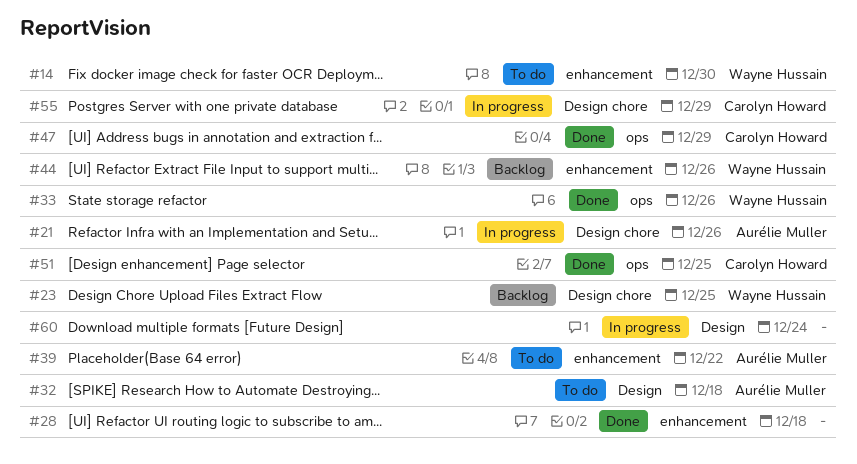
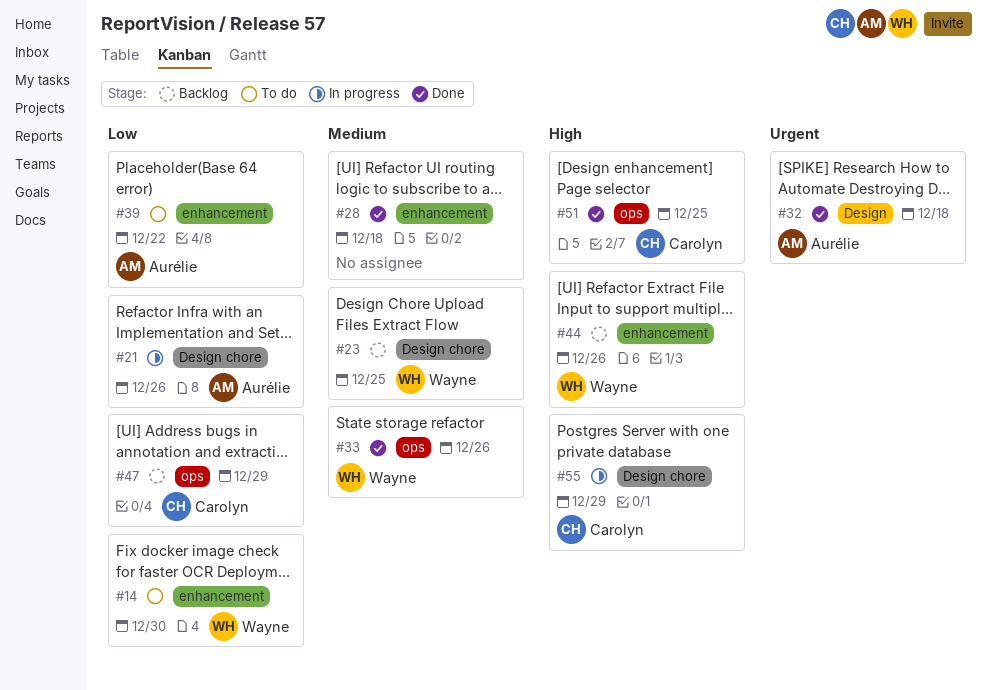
#32, status: To do -> Done
#47, status: Done -> Backlog
#60: present -> none

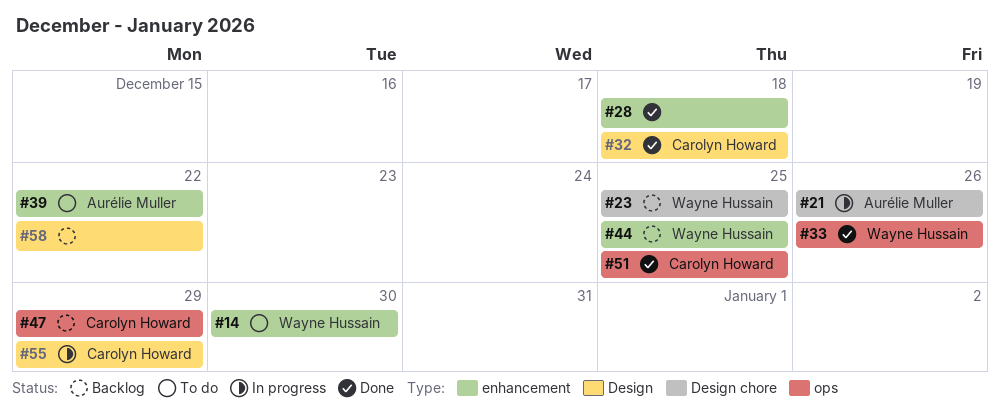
#32, owner: Aurélie Muller -> Carolyn Howard
#44, due: Dec 26 -> Dec 25
#55, label: Design chore -> Design
#58: none -> present

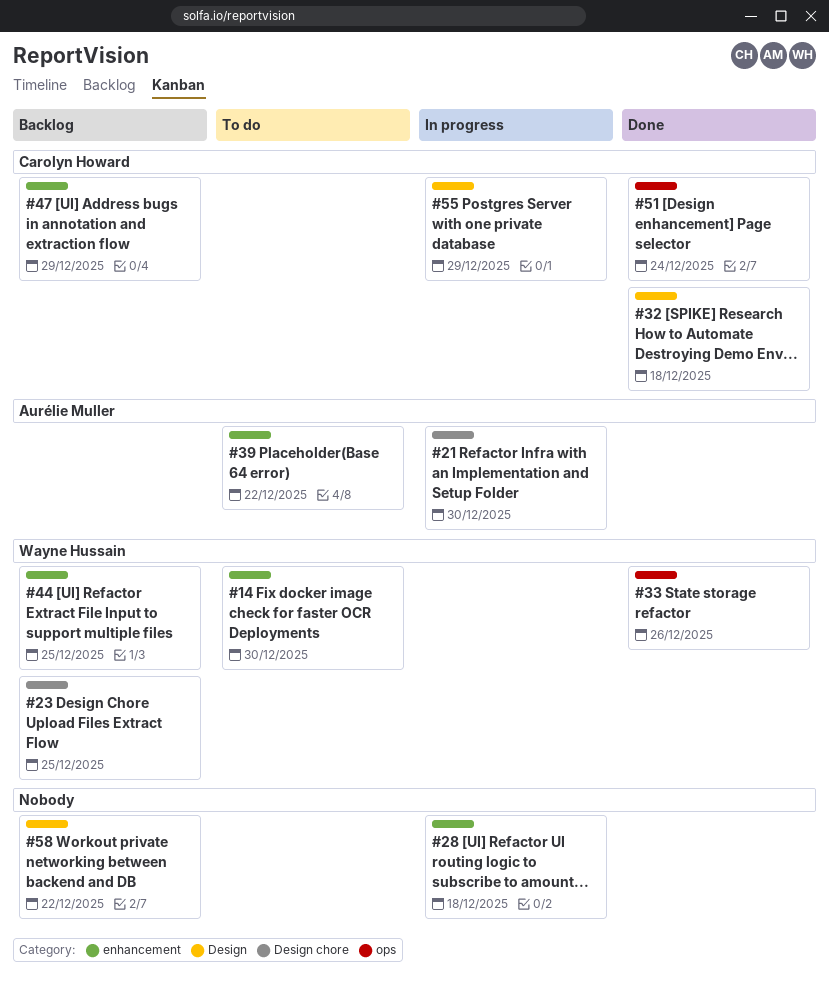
#21, due: Dec 26 -> Dec 30
#28, status: Done -> In progress
#47, label: ops -> enhancement
#51, due: Dec 25 -> Dec 24

